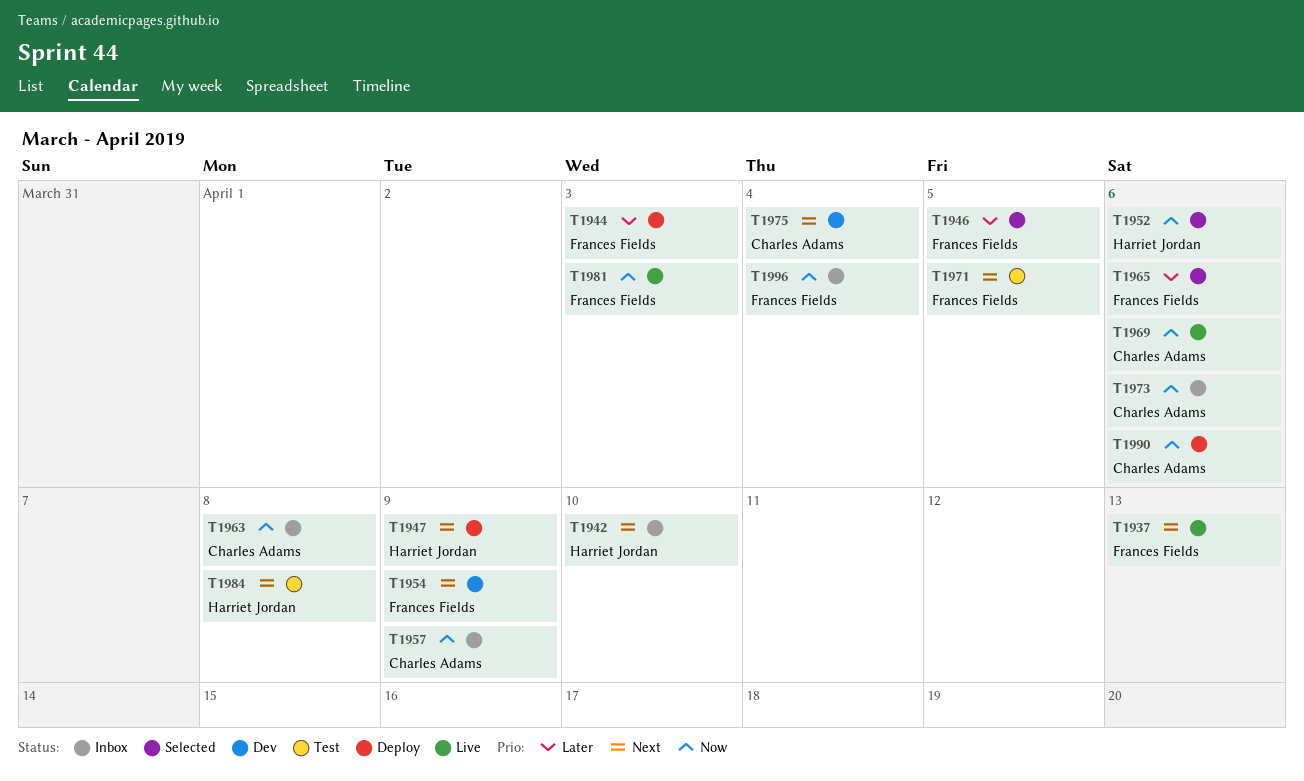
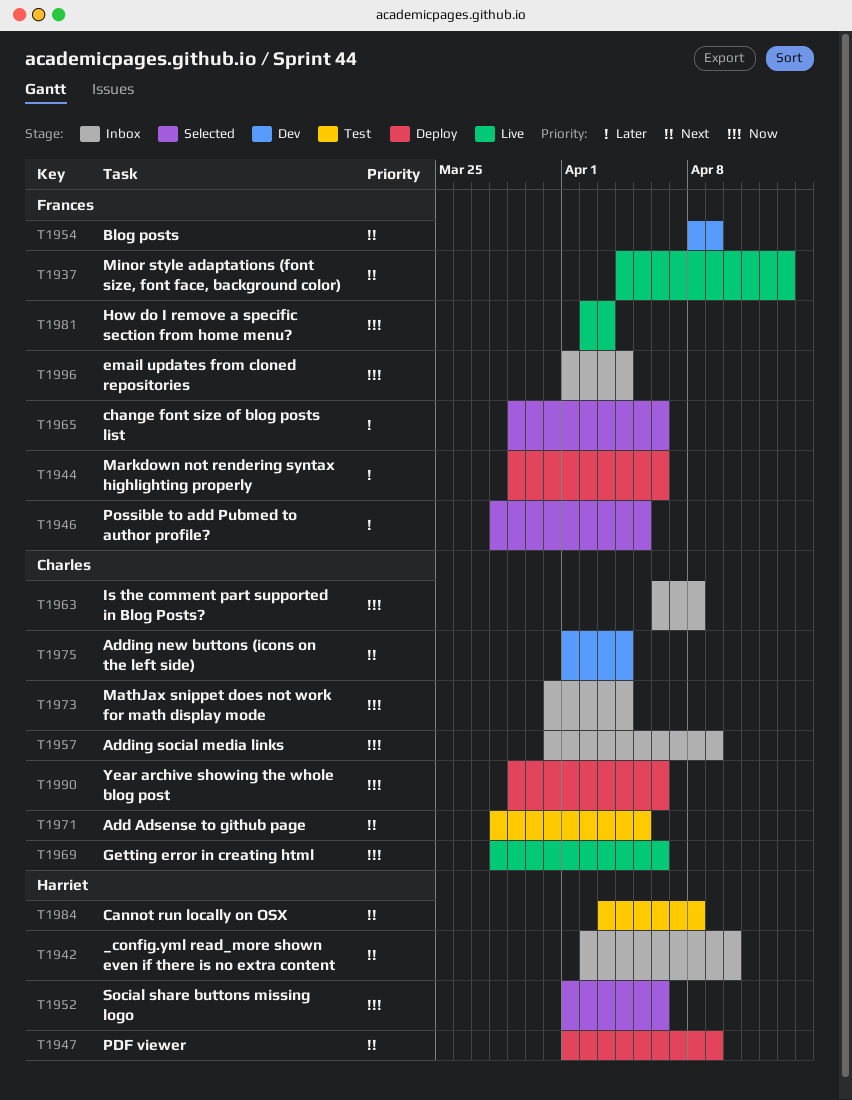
T1944, due: Apr 3 -> Apr 6
T1971, owner: Frances Fields -> Charles Adams
T1973, due: Apr 6 -> Apr 4

